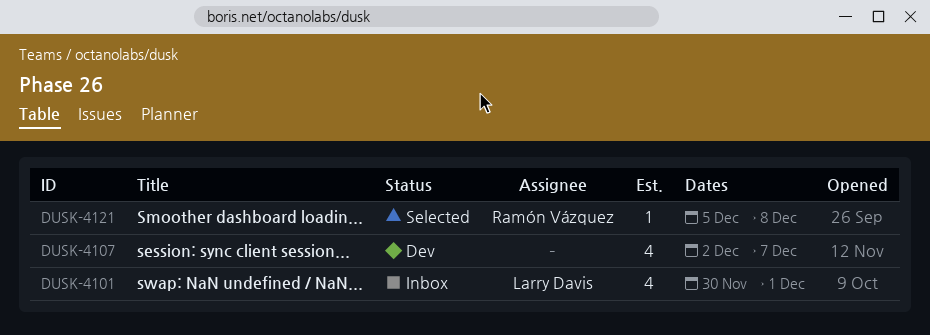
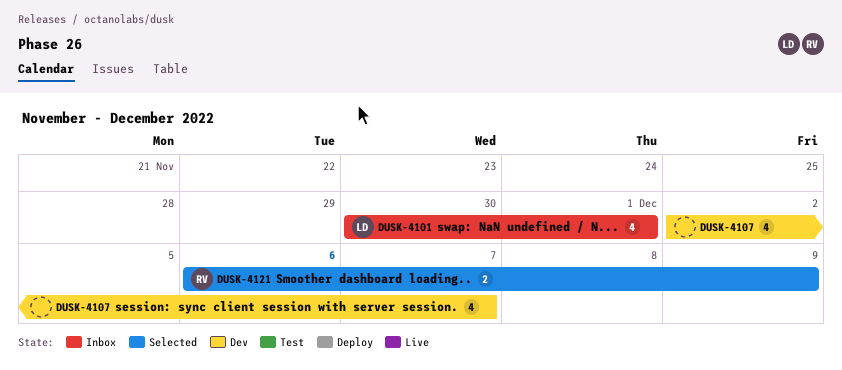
DUSK-4121, estimate: 1 -> 2
DUSK-4121, start: Dec 5 -> Dec 6
DUSK-4121, due: Dec 8 -> Dec 9

